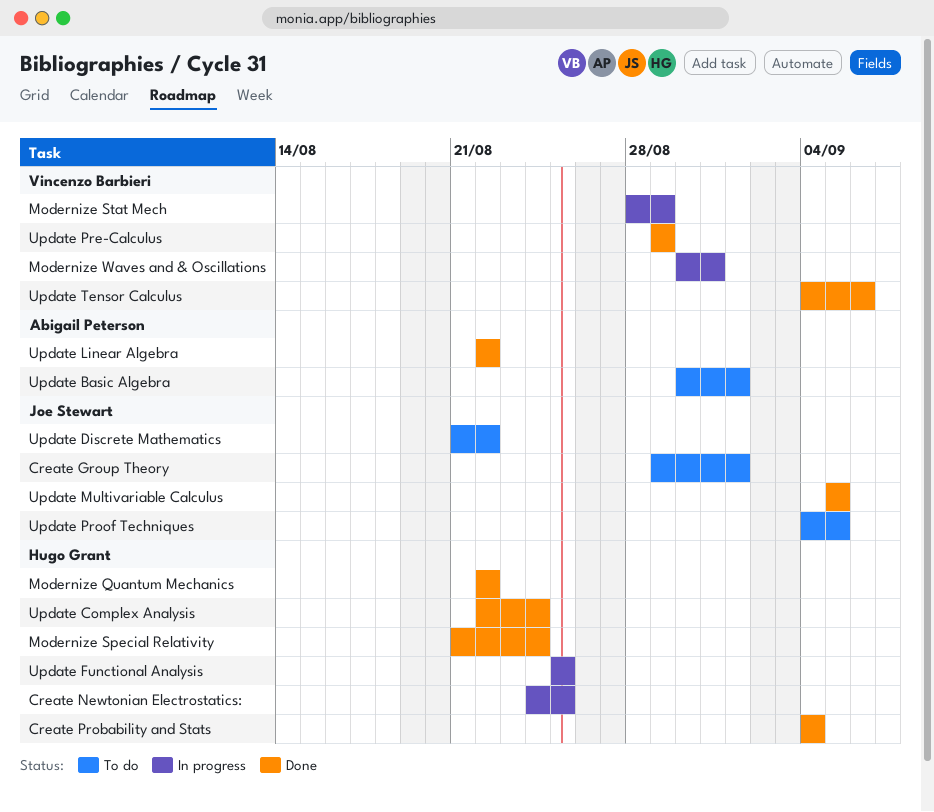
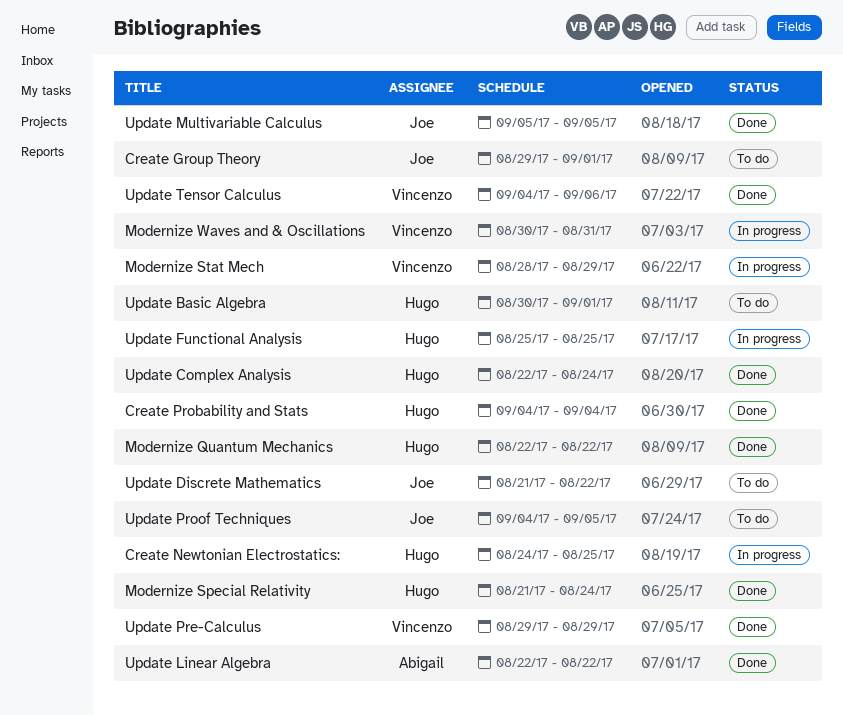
Update Basic Algebra, owner: Abigail Peterson -> Hugo Grant

